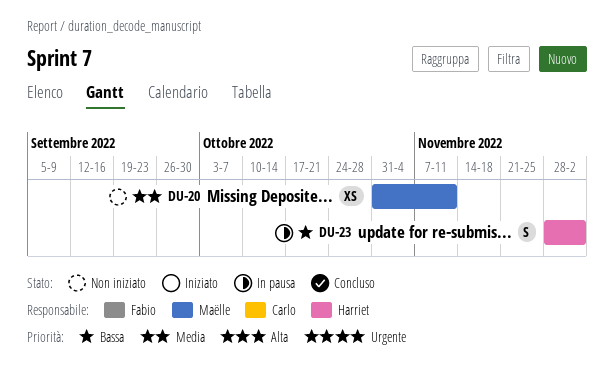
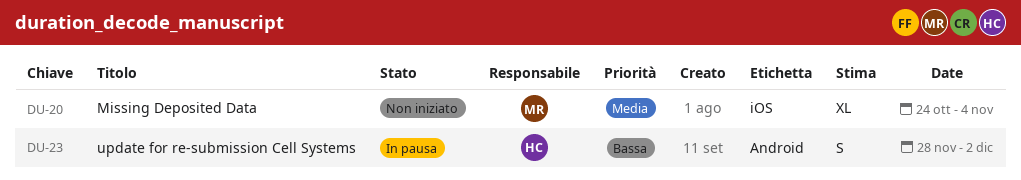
DU-20, estimate: XS -> XL
DU-20, start: Oct 31 -> Oct 24
DU-20, due: Nov 11 -> Nov 4

